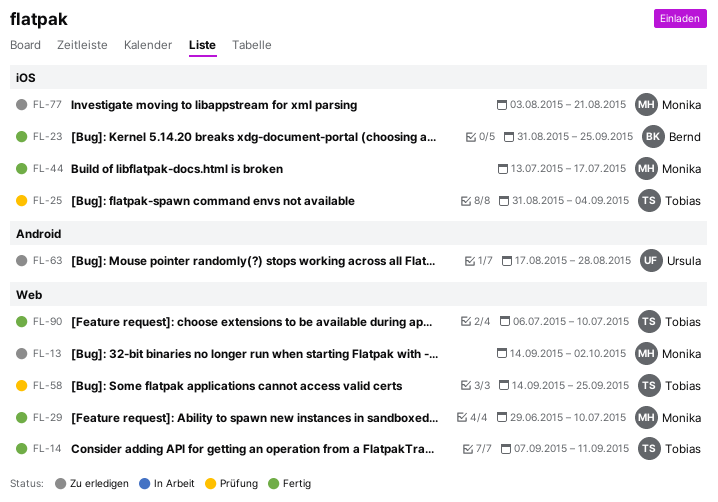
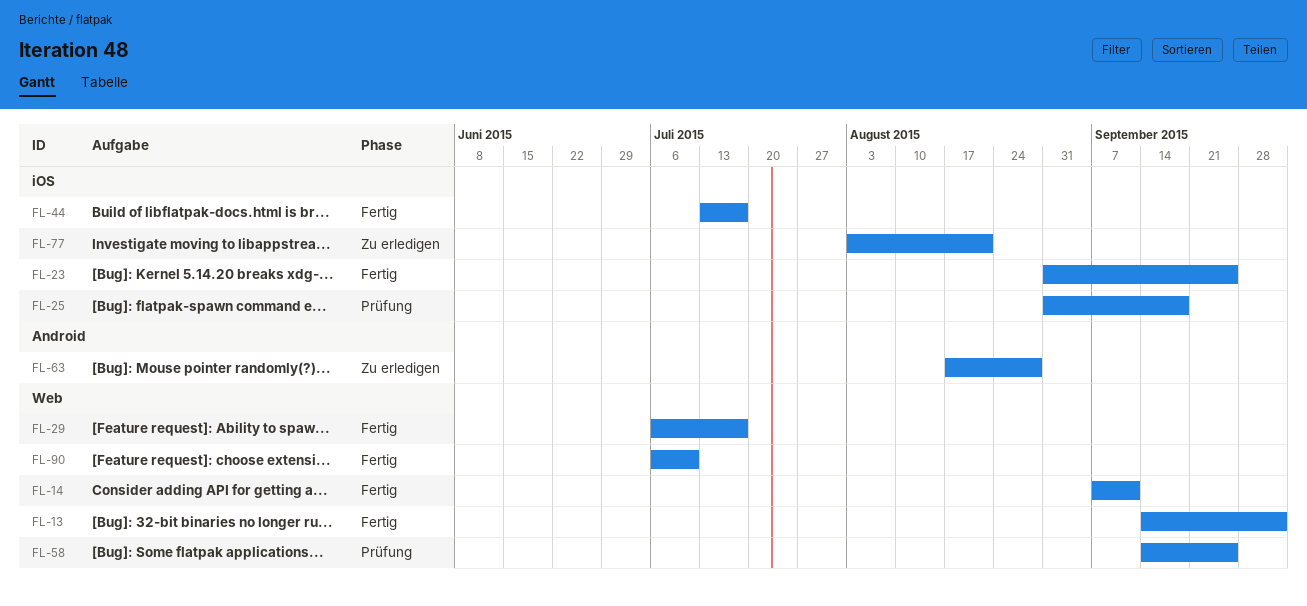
FL-13, status: Zu erledigen -> Fertig
FL-25, due: Sep 4 -> Sep 18
FL-29, start: Jun 29 -> Jul 6
FL-29, due: Jul 10 -> Jul 17

